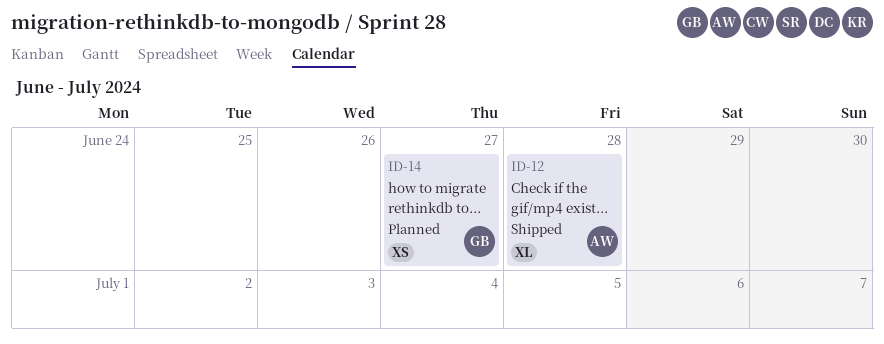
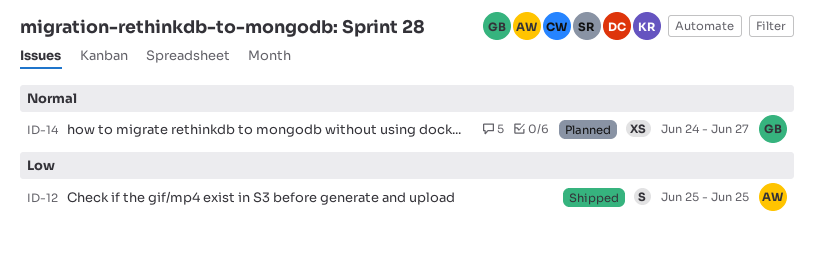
ID-12, estimate: XL -> S
ID-12, due: Jun 28 -> Jun 25

